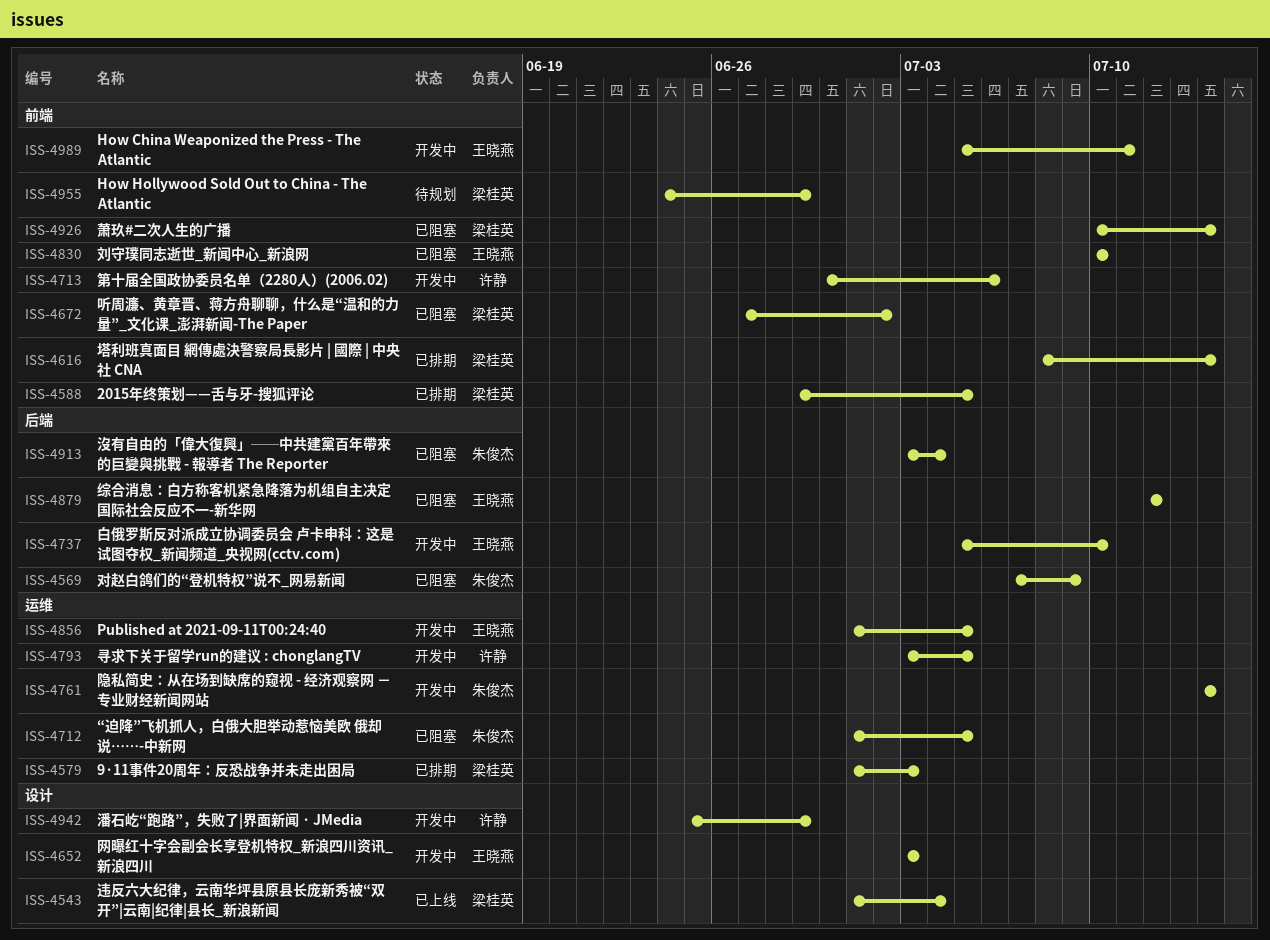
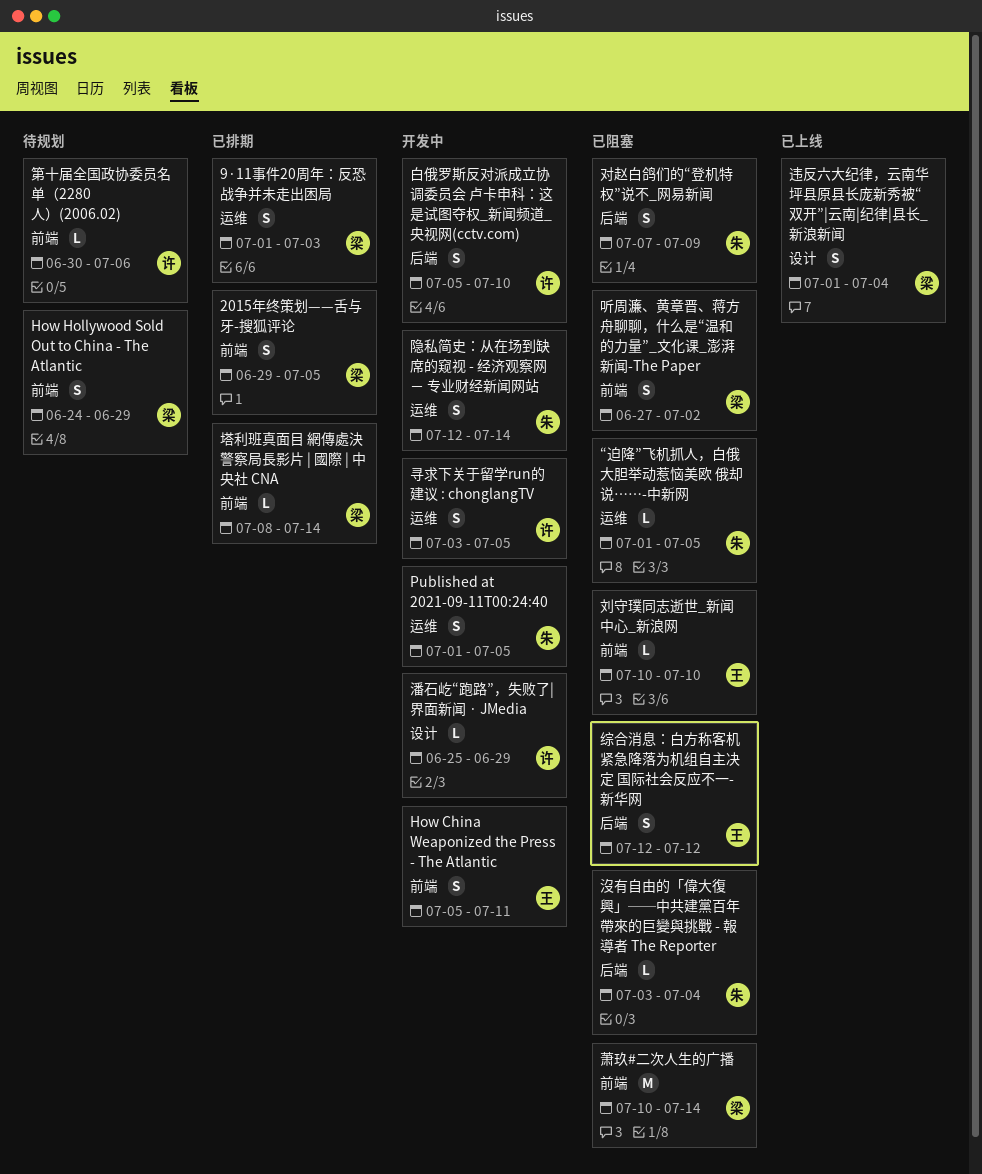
Published at 2021-09-11T00:24:40, owner: 王晓燕 -> 朱俊杰
白俄罗斯反对派成立协调委员会 卢卡申科：这是试图夺权_新闻频道_央视网(cctv.com), owner: 王晓燕 -> 许静
第十届全国政协委员名单（2280人）(2006.02), status: 开发中 -> 待规划
网曝红十字会副会长享登机特权_新浪四川资讯_新浪四川: present -> none
隐私简史：从在场到缺席的窥视 - 经济观察网 － 专业财经新闻网站, start: Jul 14 -> Jul 12

